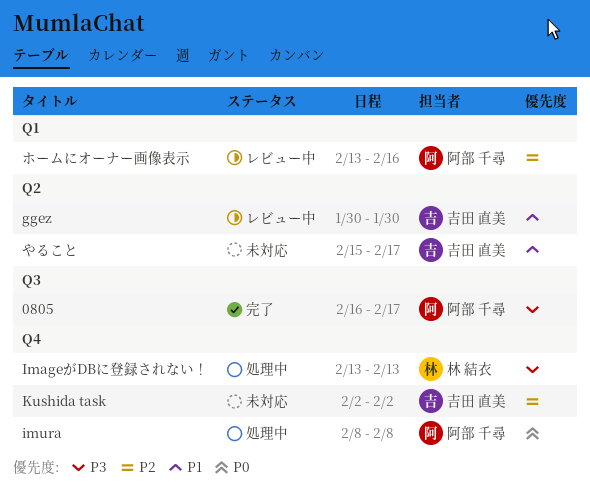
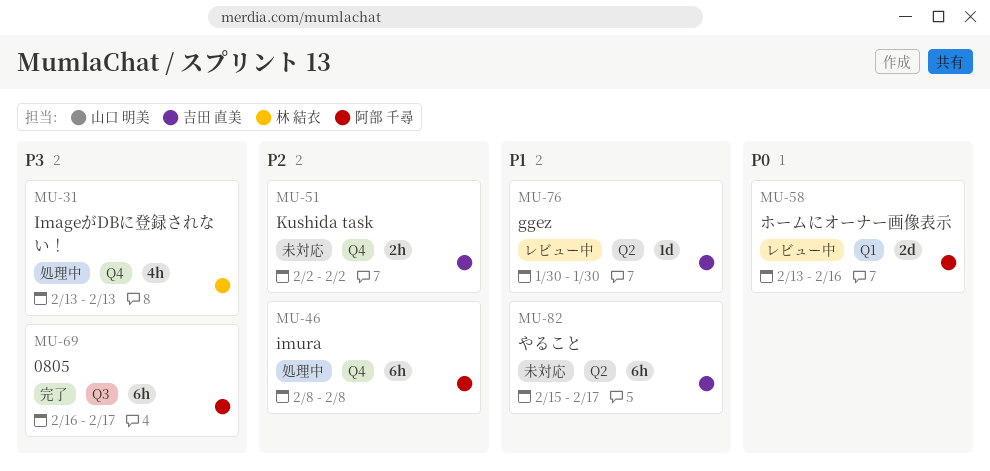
imura, priority: P0 -> P2
ホームにオーナー画像表示, priority: P2 -> P0

